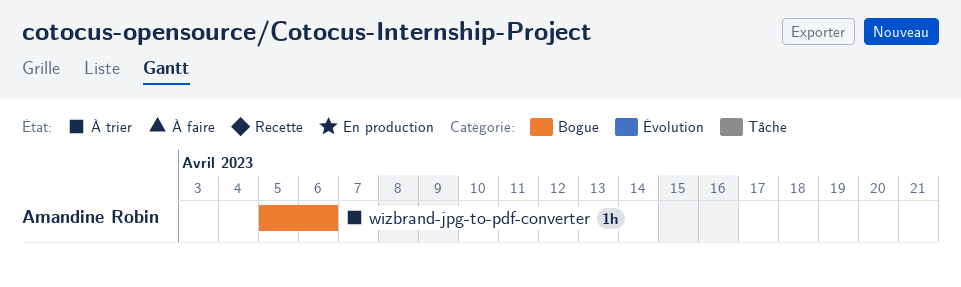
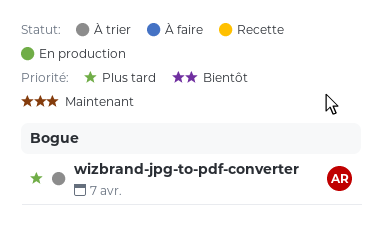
wizbrand-jpg-to-pdf-converter, due: Apr 6 -> Apr 7

